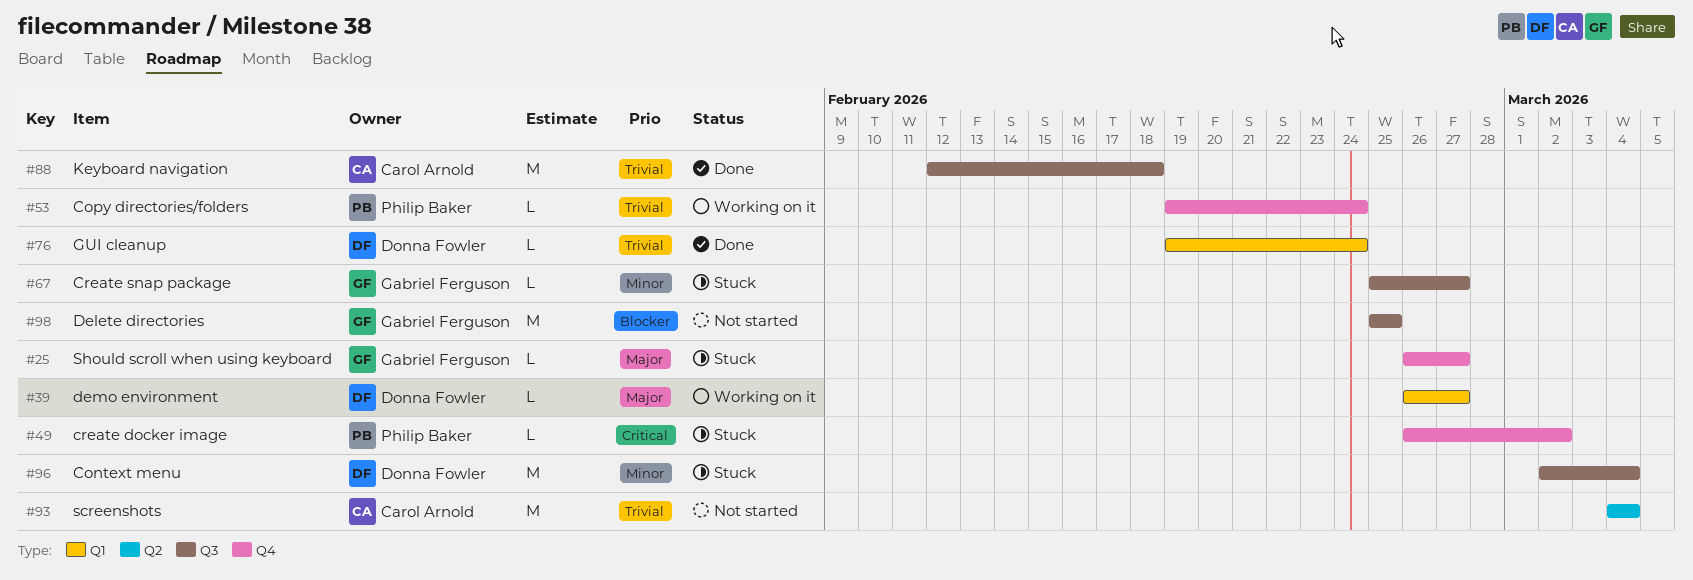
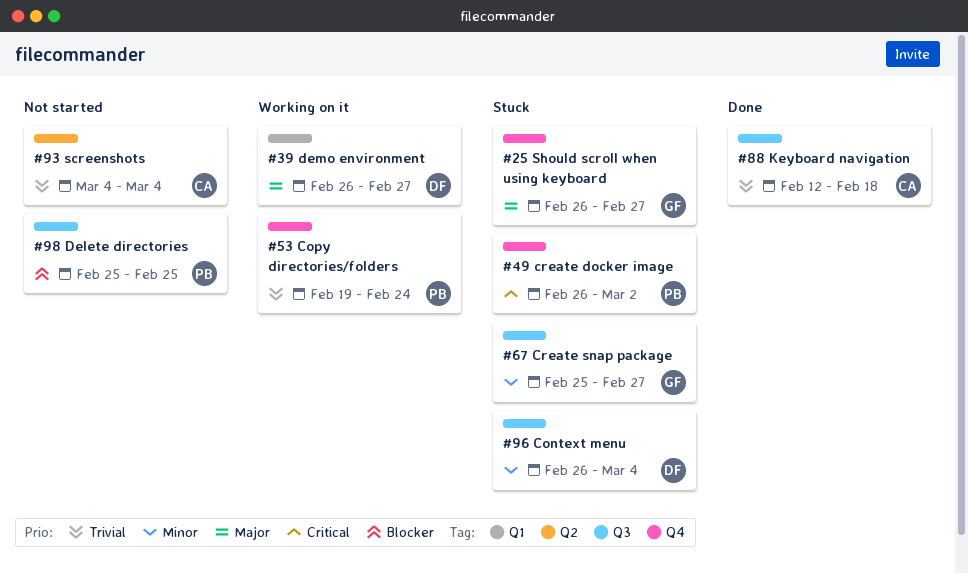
#76: present -> none
#96, start: Mar 2 -> Feb 26
#98, owner: Gabriel Ferguson -> Philip Baker

